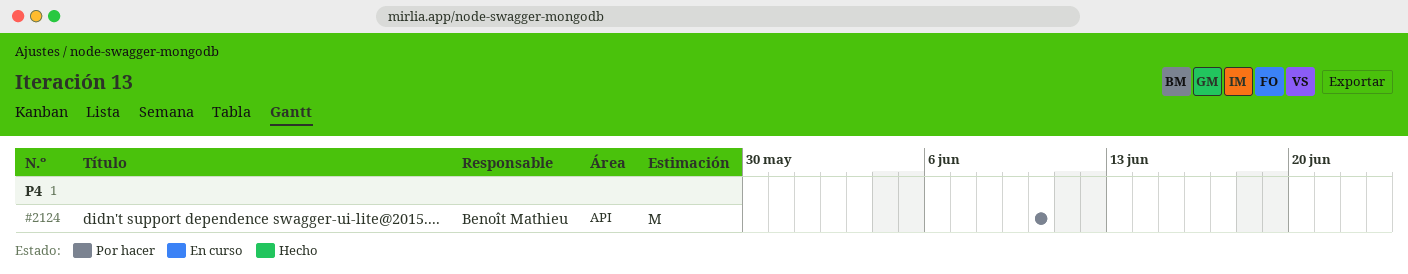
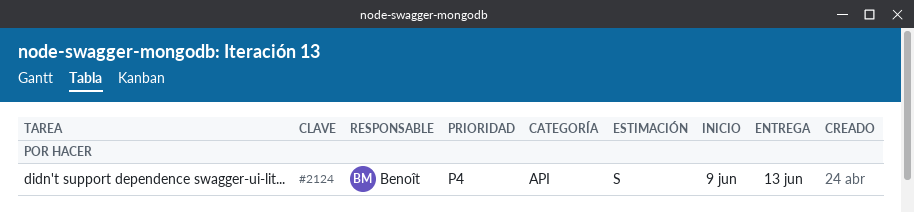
#2124, estimate: M -> S
#2124, start: Jun 10 -> Jun 9
#2124, due: Jun 10 -> Jun 13

